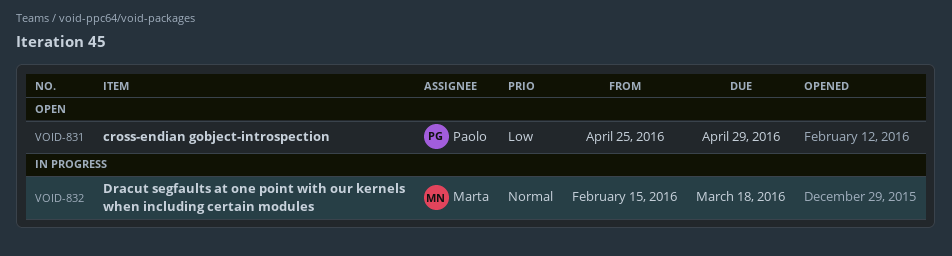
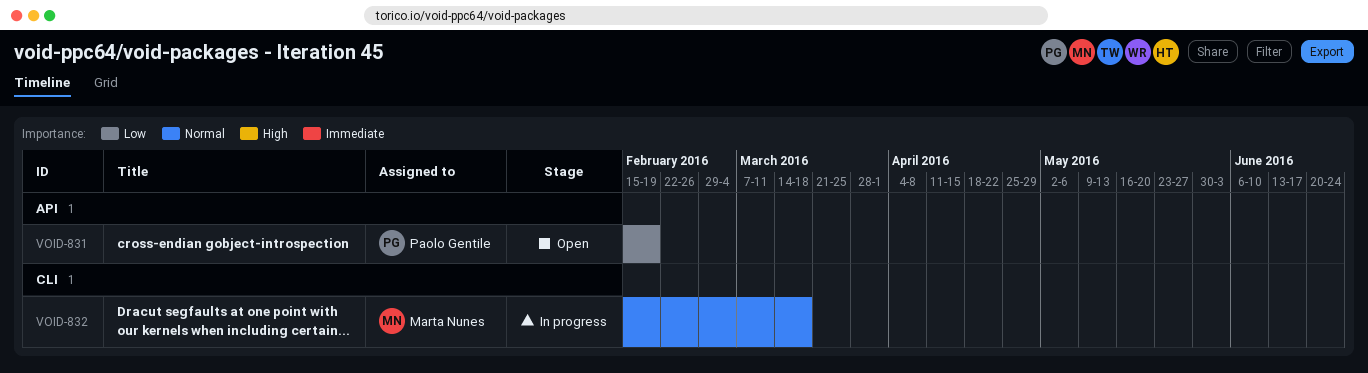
VOID-831, start: Apr 25 -> Feb 15
VOID-831, due: Apr 29 -> Feb 19

